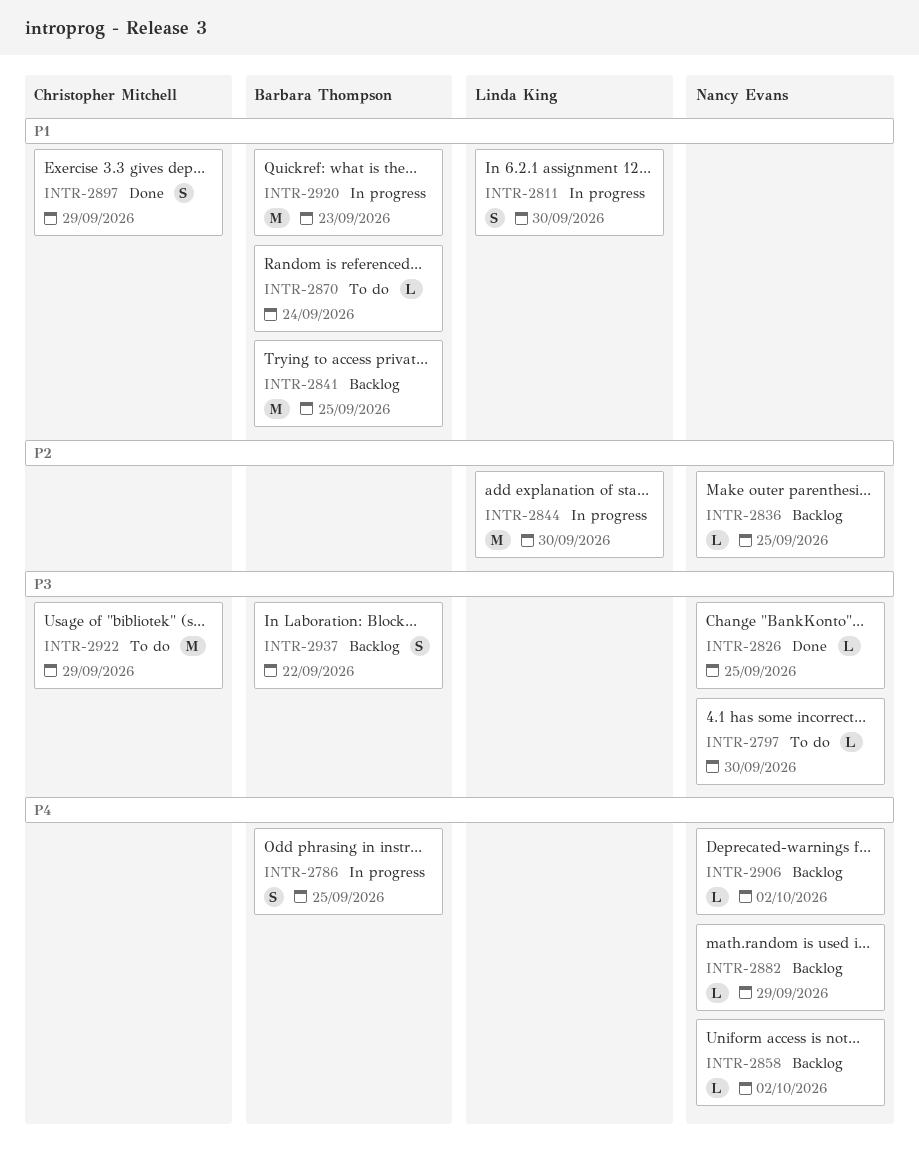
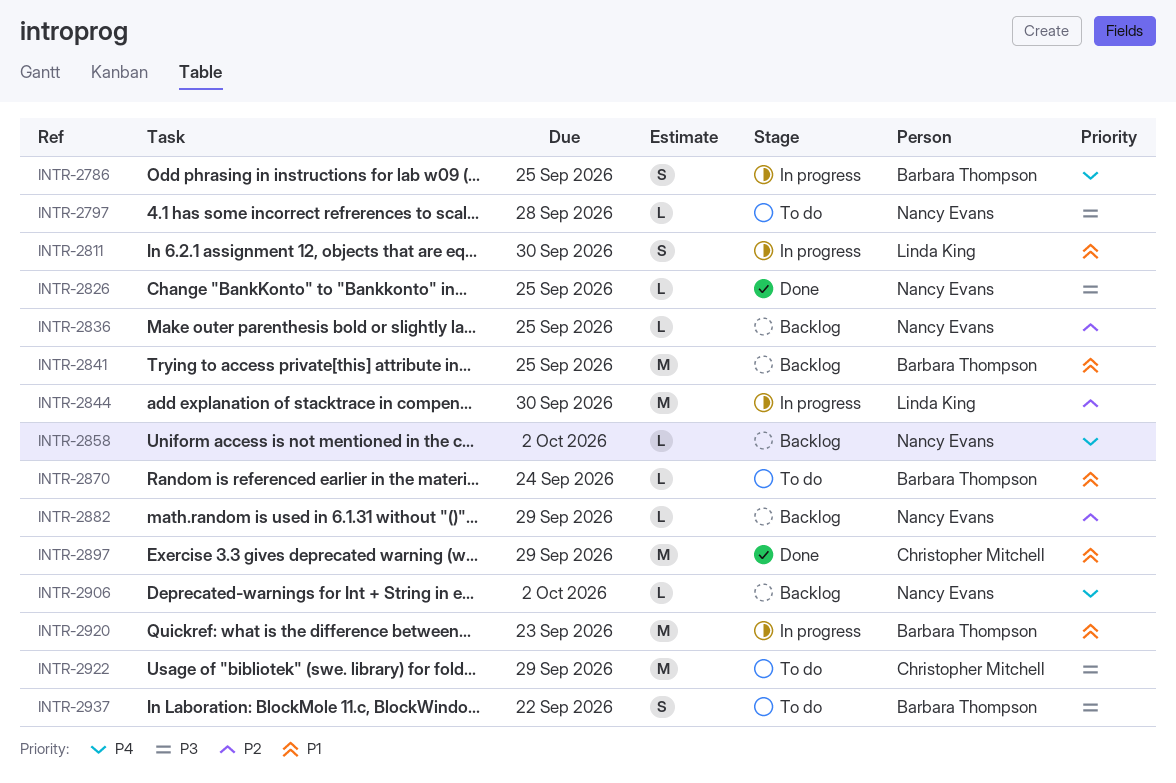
INTR-2797, due: Sep 30 -> Sep 28
INTR-2882, priority: P4 -> P2
INTR-2897, estimate: S -> M
INTR-2937, status: Backlog -> To do

